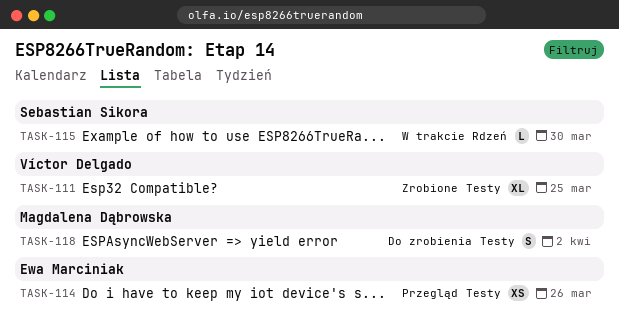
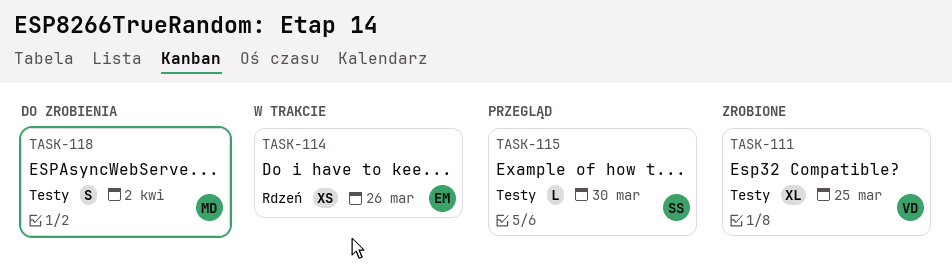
TASK-114, status: Przegląd -> W trakcie
TASK-114, label: Testy -> Rdzeń
TASK-115, status: W trakcie -> Przegląd
TASK-115, label: Rdzeń -> Testy

